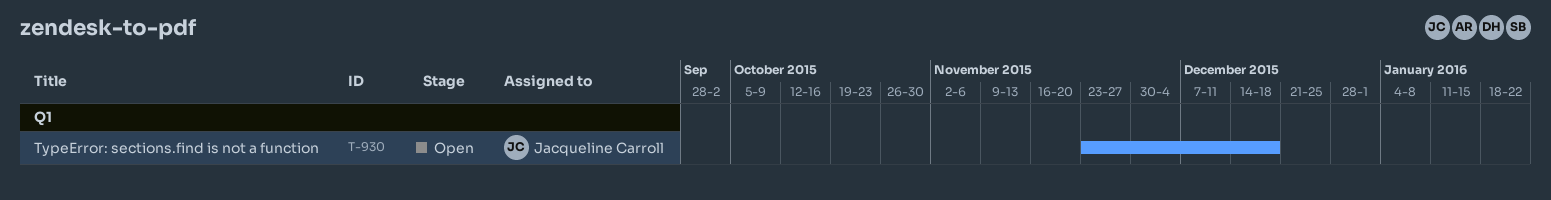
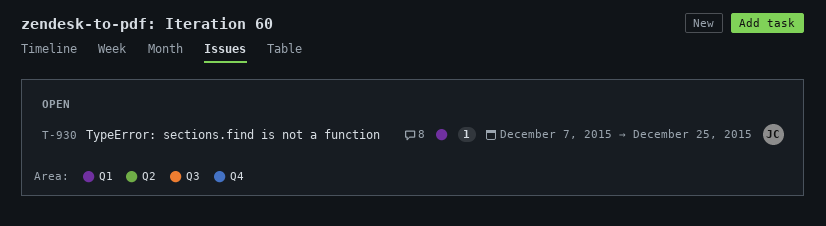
T-930, start: Nov 23 -> Dec 7
T-930, due: Dec 18 -> Dec 25

